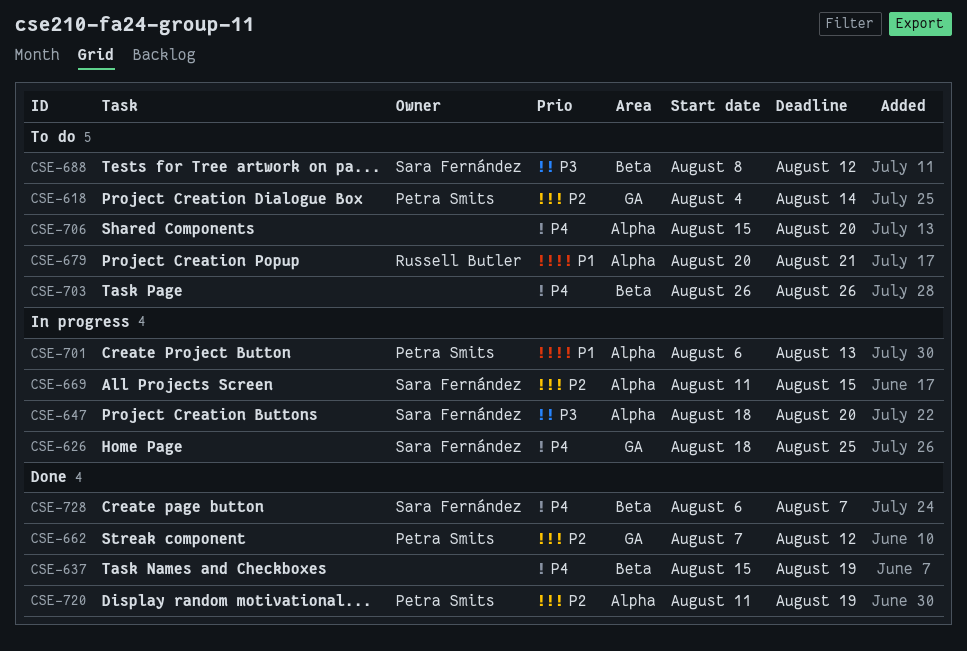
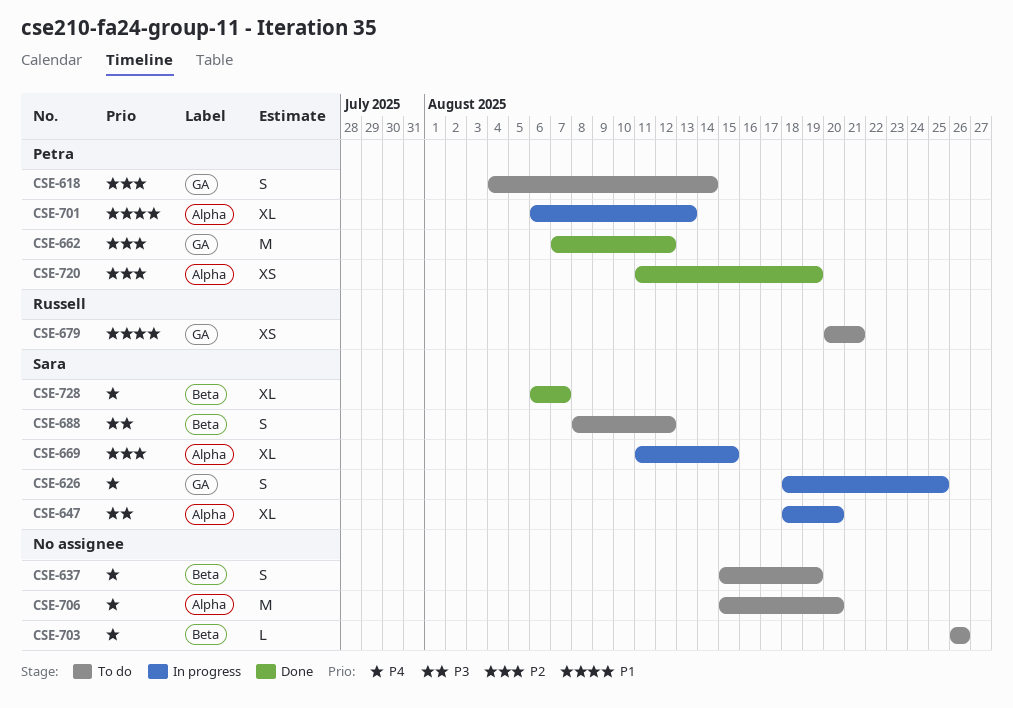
CSE-637, status: Done -> To do
CSE-679, label: Alpha -> GA

